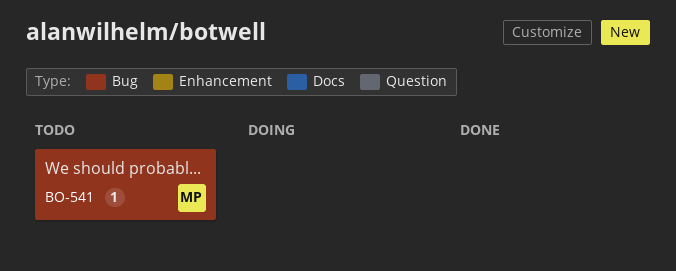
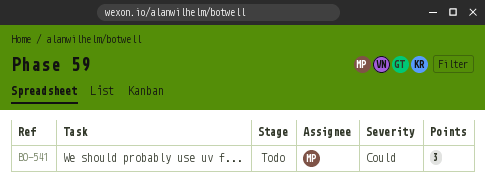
BO-541, estimate: 1 -> 3

